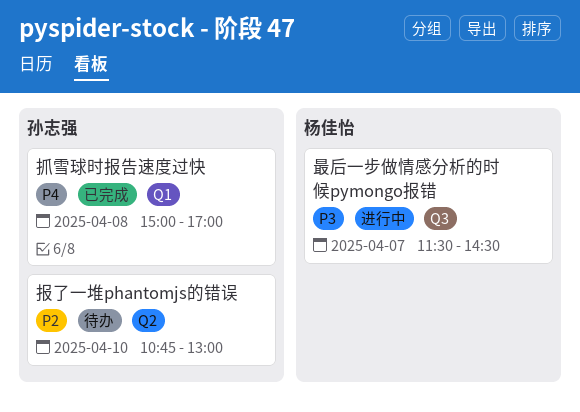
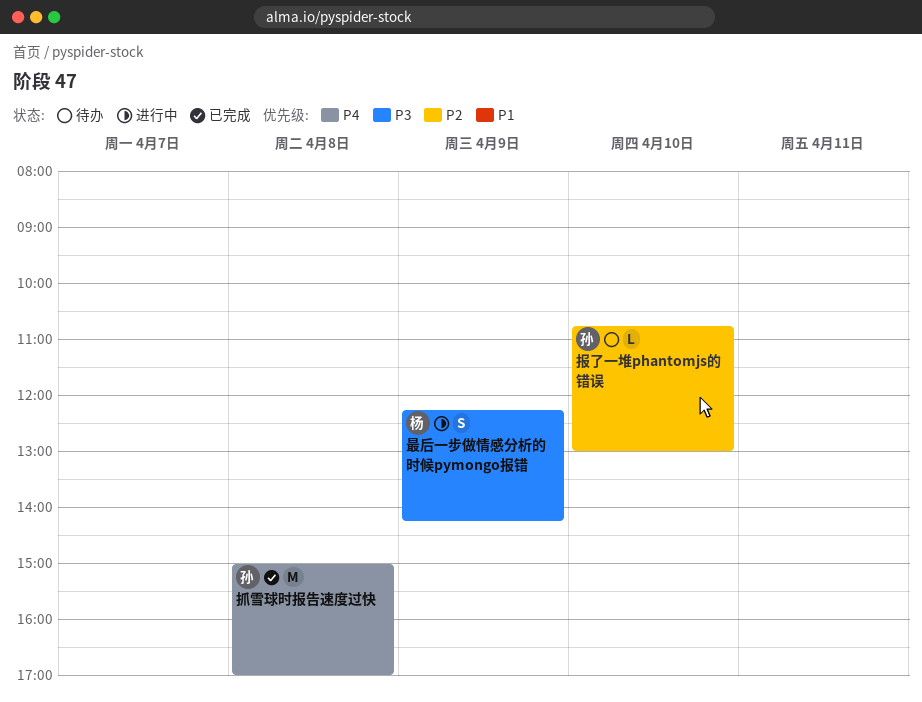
最后一步做情感分析的时候pymongo报错, day: Apr 7 -> Apr 9
最后一步做情感分析的时候pymongo报错, begins: 11:30 -> 12:15
最后一步做情感分析的时候pymongo报错, ends: 14:30 -> 14:15

